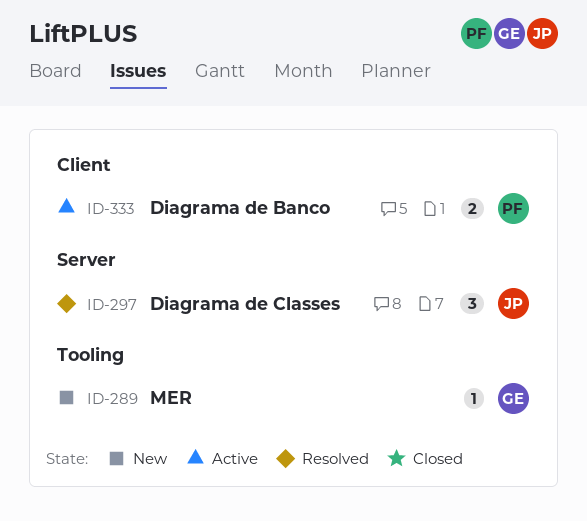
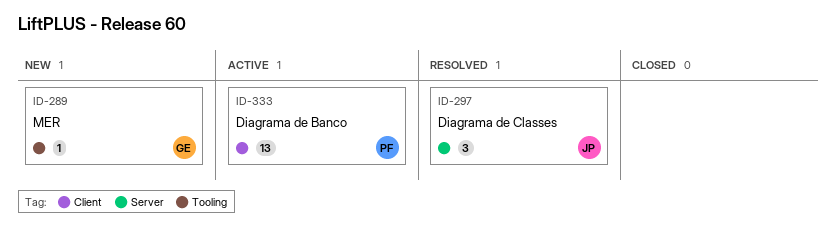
ID-333, estimate: 2 -> 13

